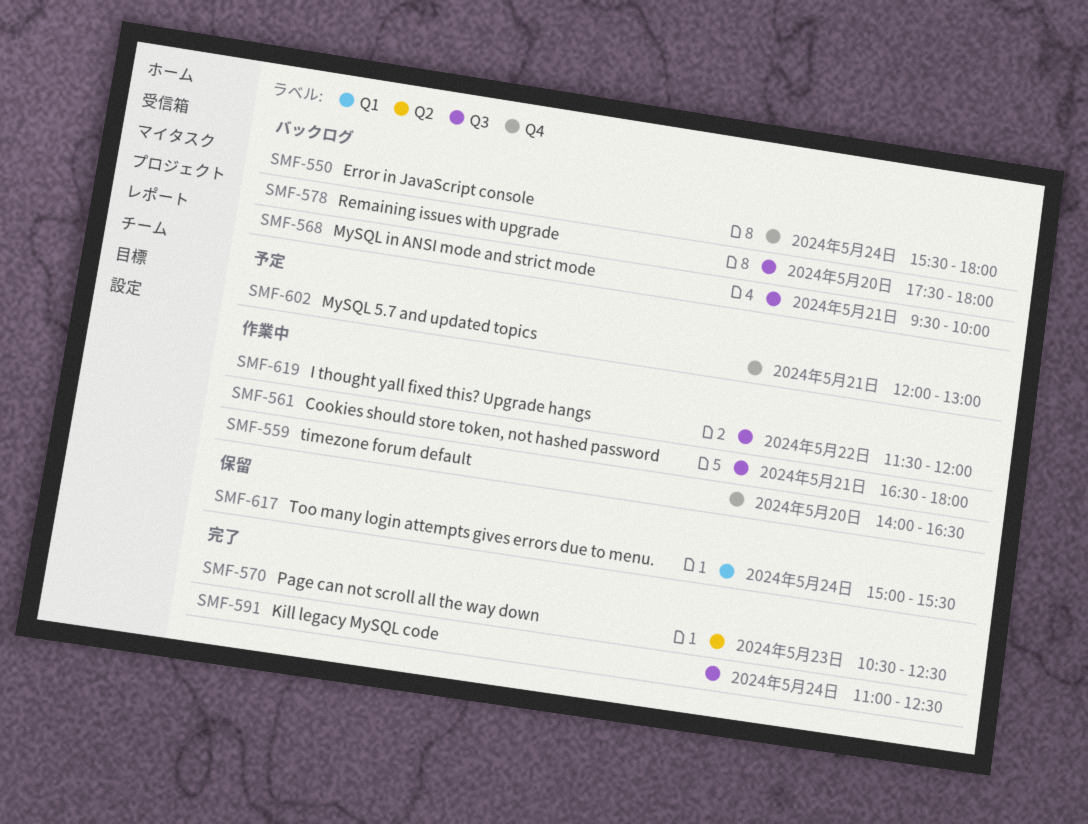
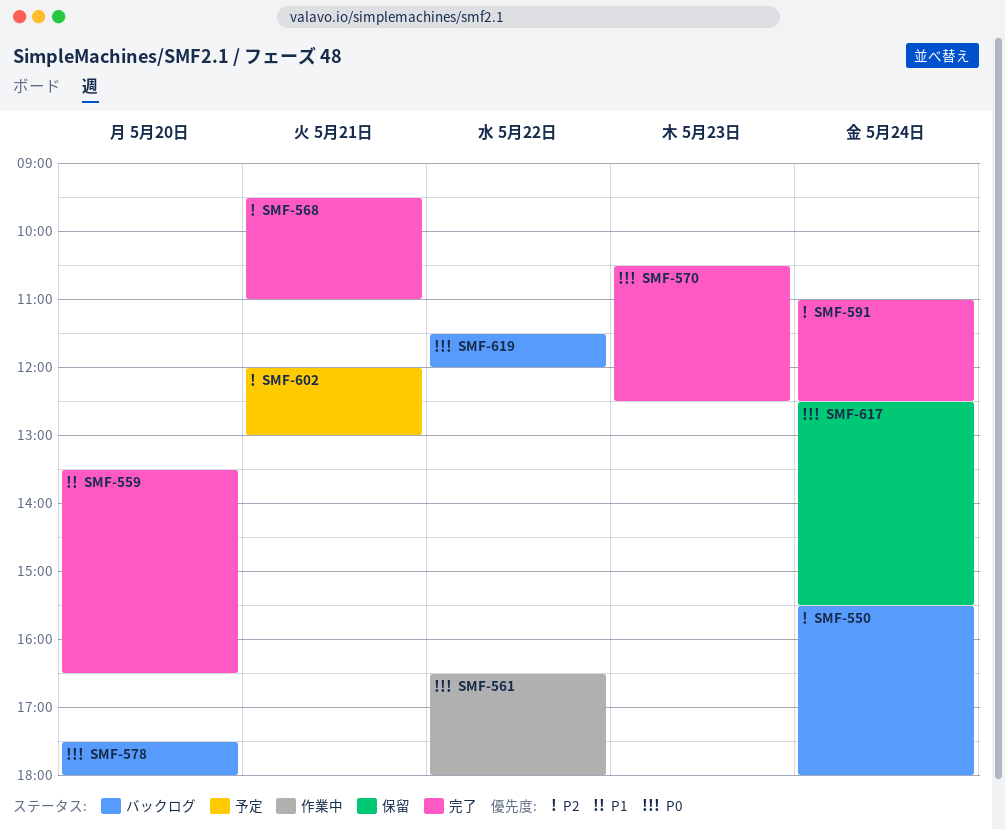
SMF-559, status: 作業中 -> 完了
SMF-559, begins: 14:00 -> 13:30
SMF-561, day: May 21 -> May 22
SMF-568, status: バックログ -> 完了
SMF-568, ends: 10:00 -> 11:00
SMF-617, begins: 15:00 -> 12:30
SMF-619, status: 作業中 -> バックログ

